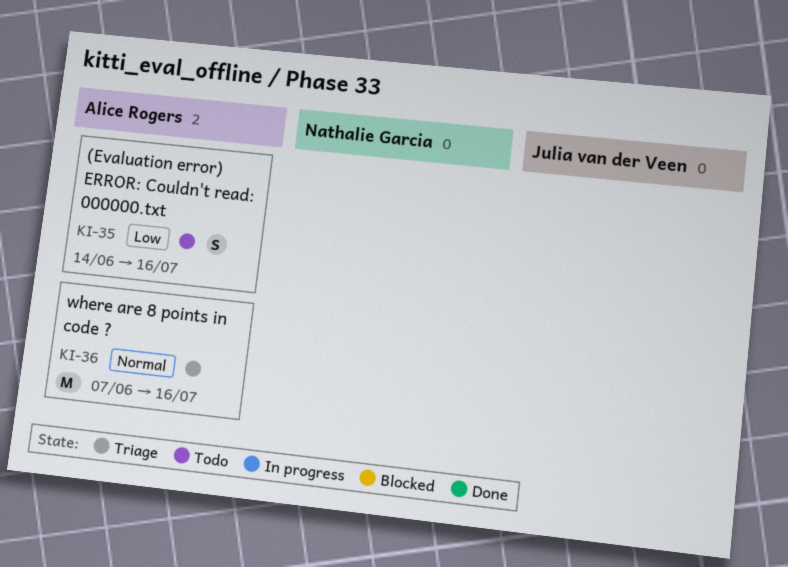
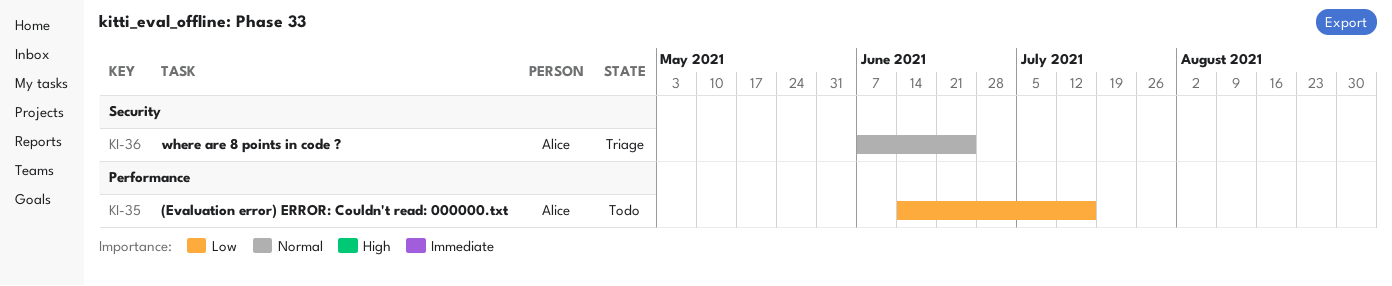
KI-36, due: Jul 16 -> Jun 25

